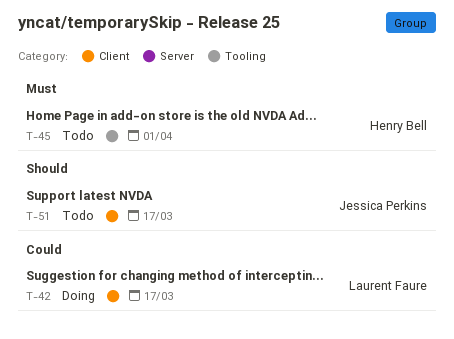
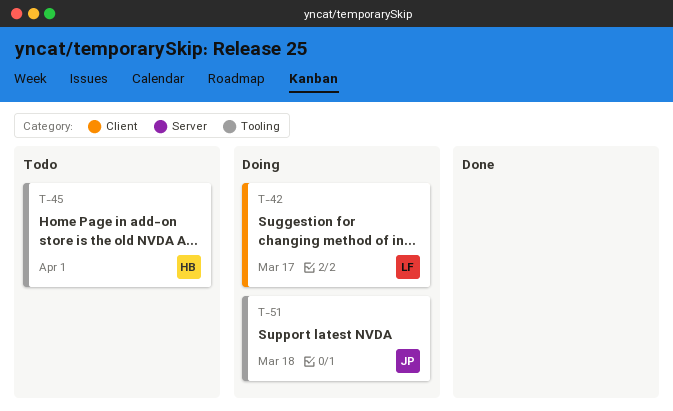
T-51, status: Todo -> Doing
T-51, label: Client -> Tooling
T-51, due: Mar 17 -> Mar 18

